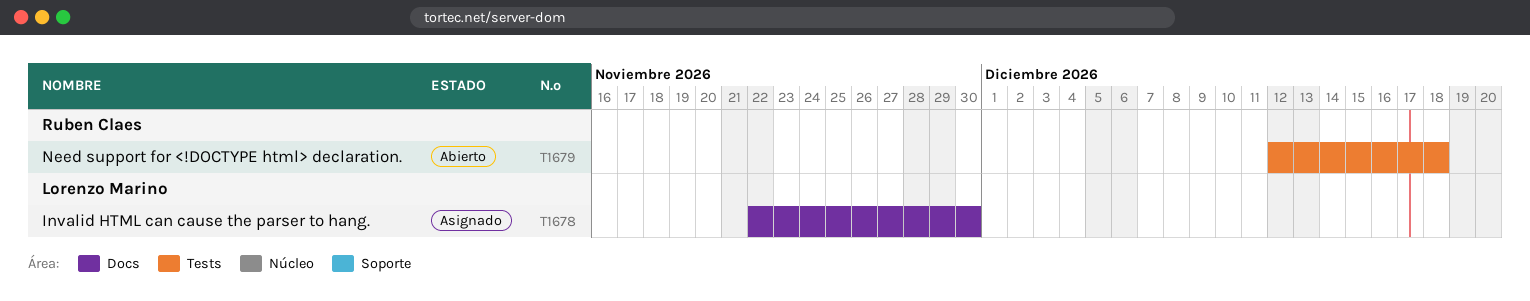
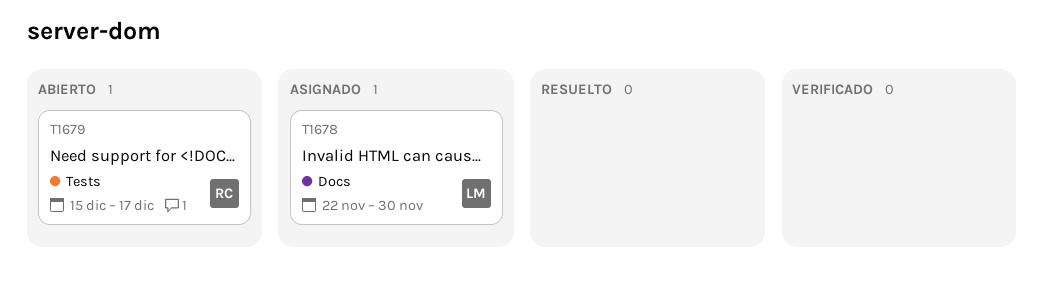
T1679, start: Dec 12 -> Dec 15
T1679, due: Dec 18 -> Dec 17

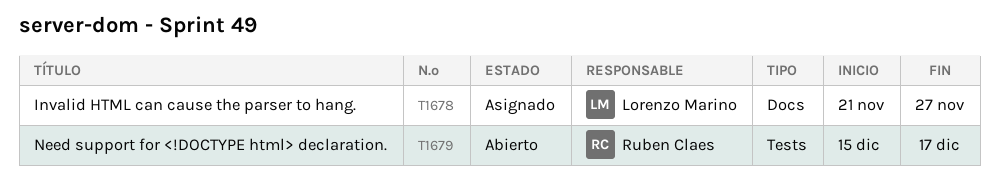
T1678, start: Nov 22 -> Nov 21
T1678, due: Nov 30 -> Nov 27

